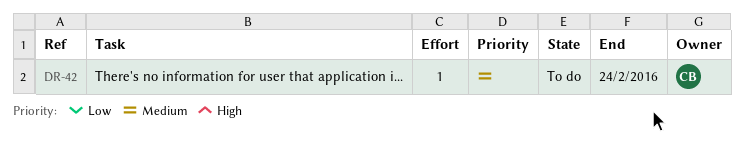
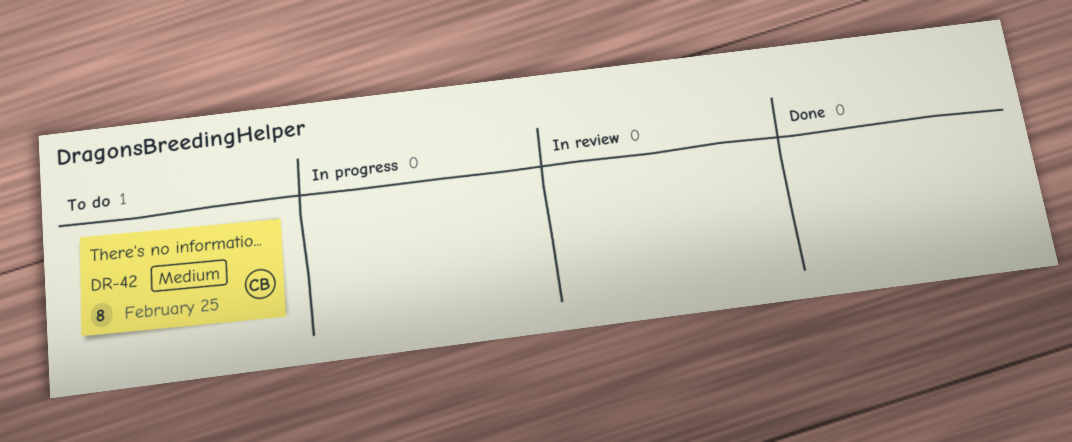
DR-42, estimate: 1 -> 8
DR-42, due: Feb 24 -> Feb 25

